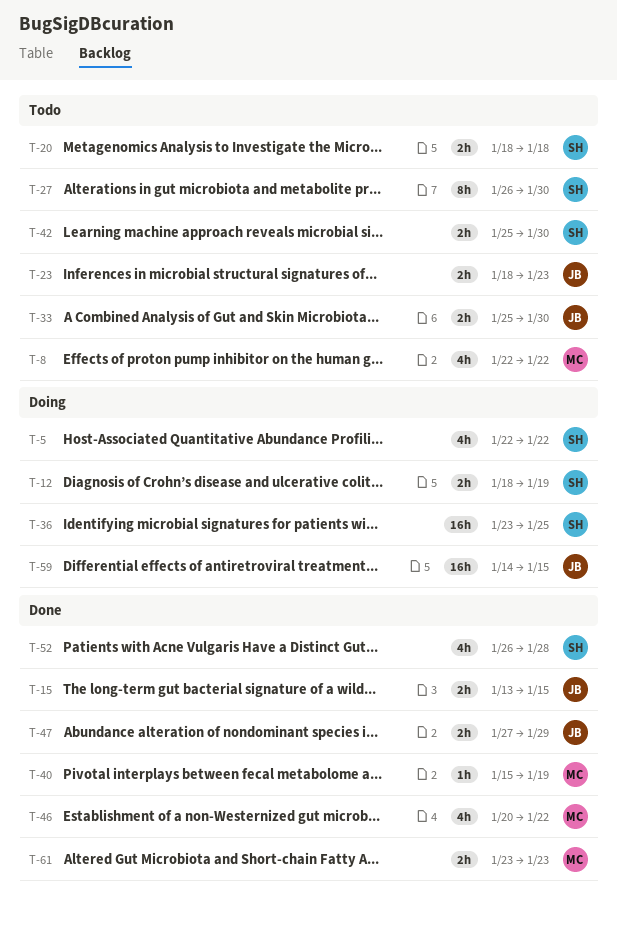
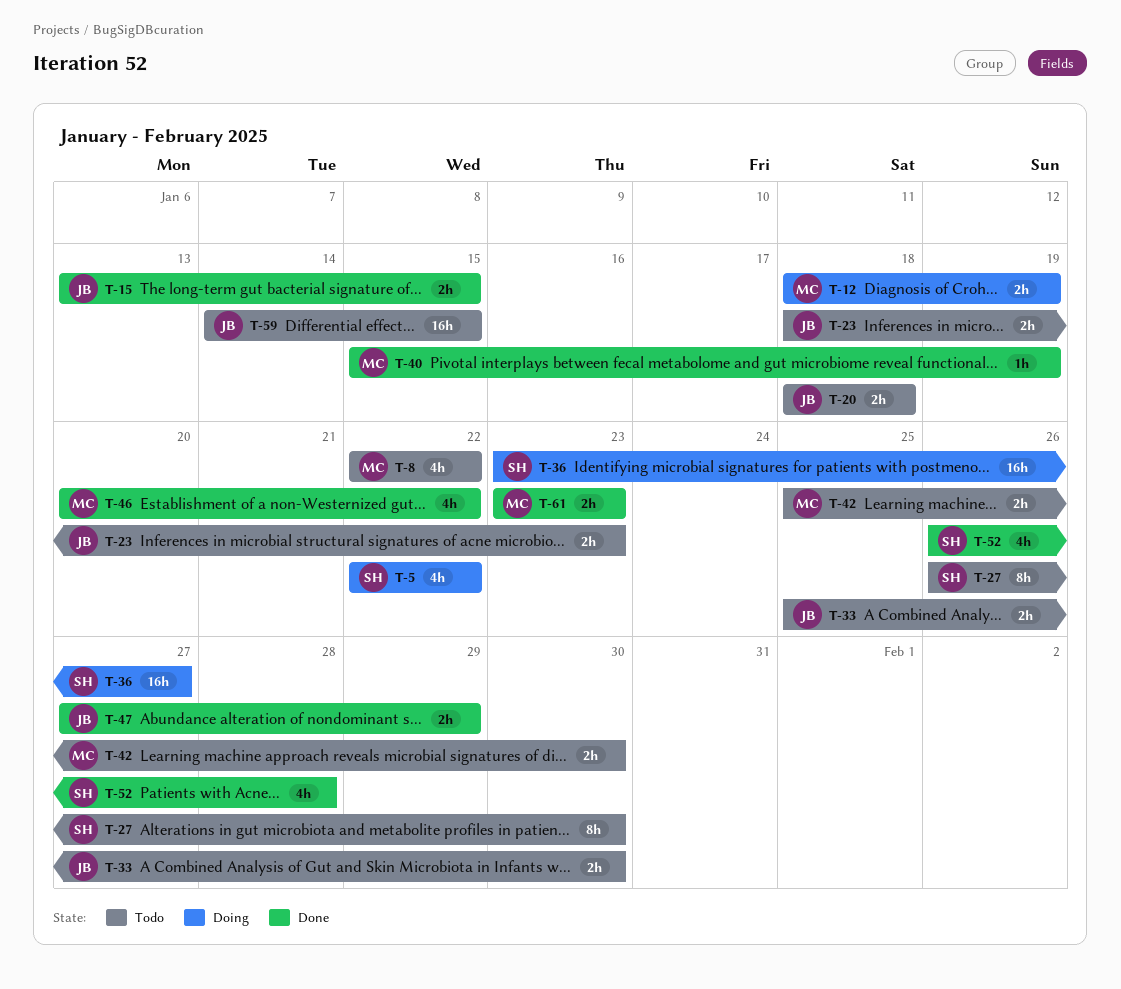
T-12, owner: SH -> MC
T-20, owner: SH -> JB
T-36, due: Jan 25 -> Jan 27
T-42, owner: SH -> MC
T-59, status: Doing -> Todo

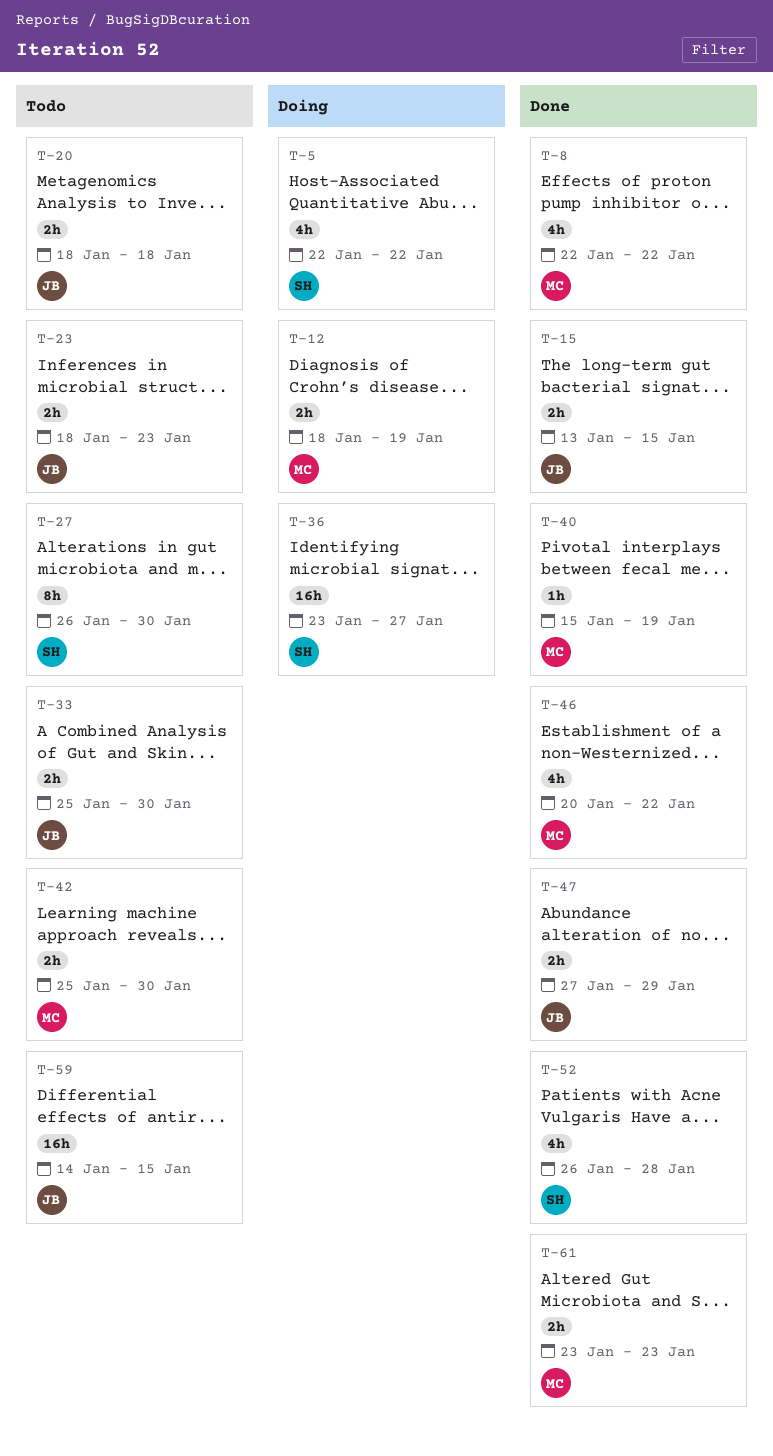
T-8, status: Todo -> Done

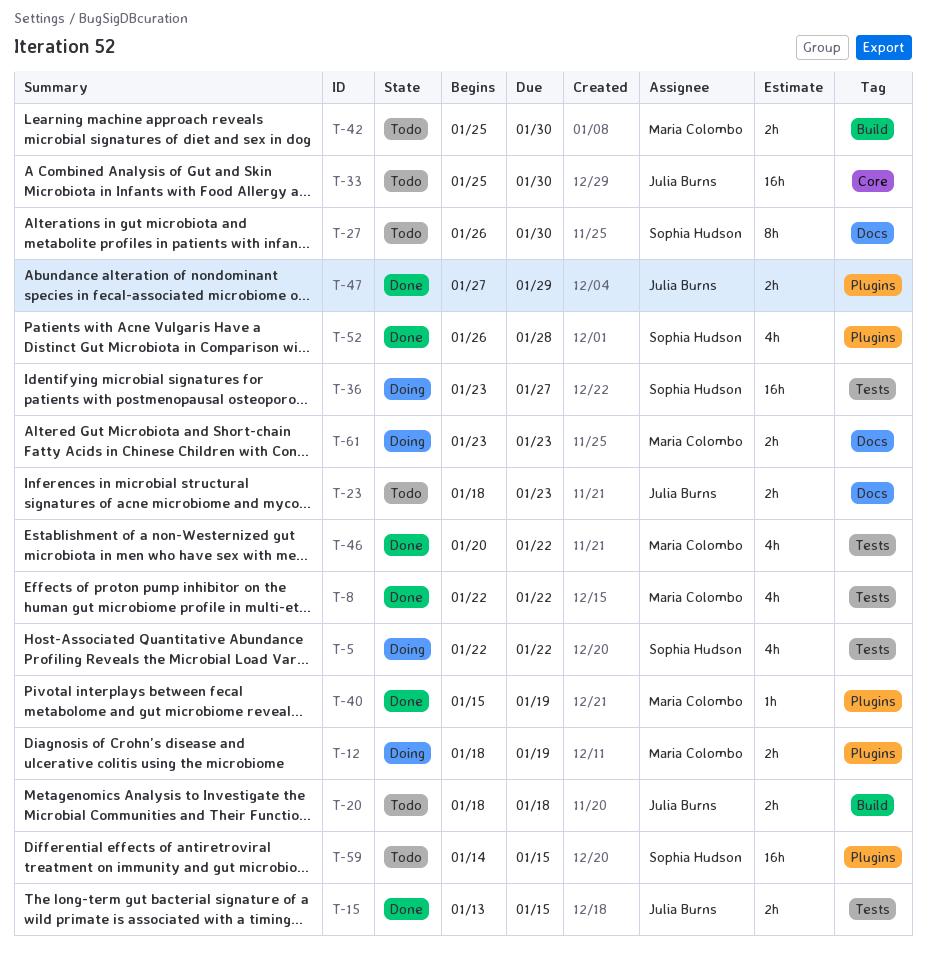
T-33, estimate: 2h -> 16h
T-59, owner: Julia Burns -> Sophia Hudson
T-61, status: Done -> Doing

